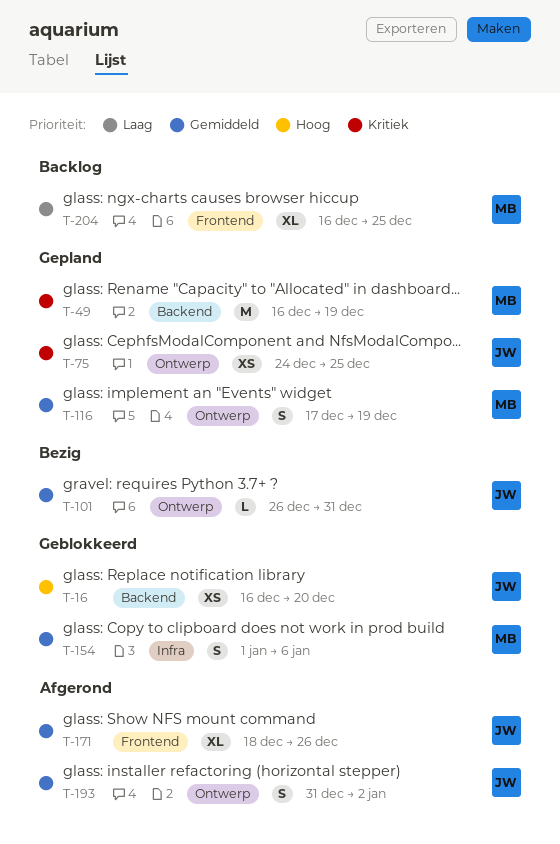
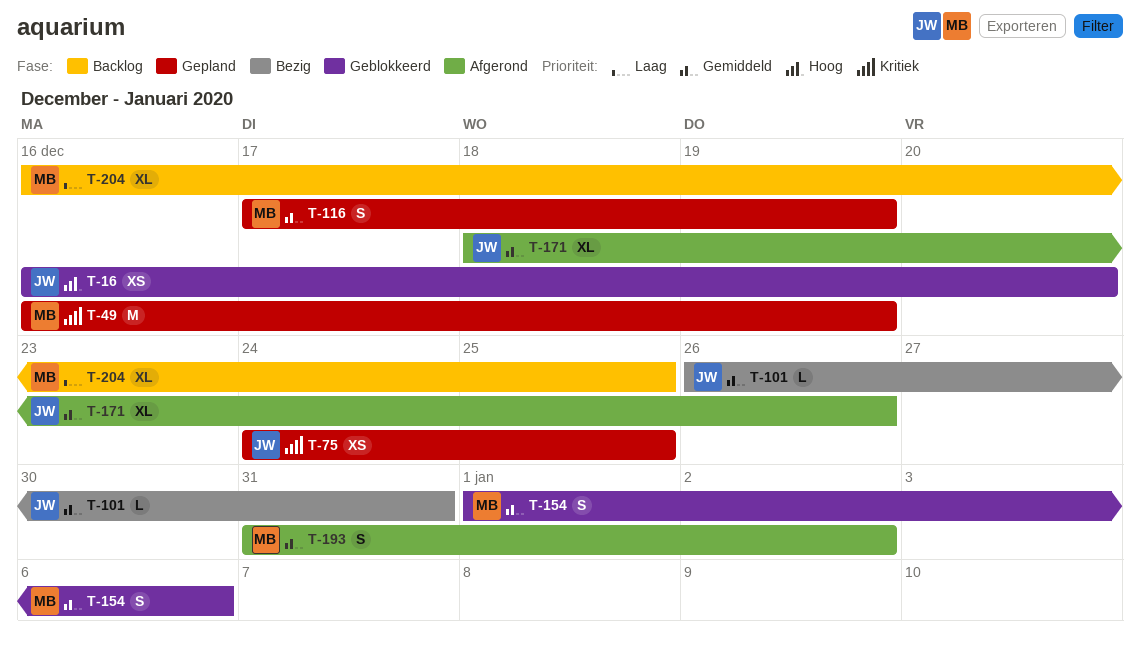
T-193, owner: JW -> MB

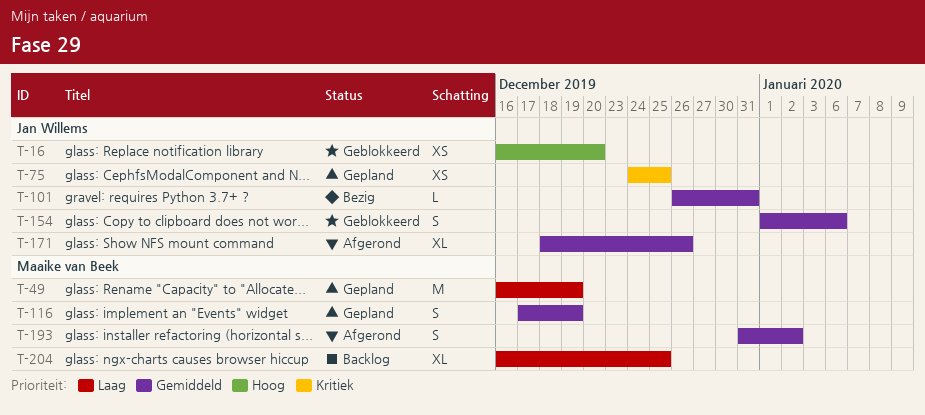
T-49, priority: Kritiek -> Laag
T-154, owner: Maaike van Beek -> Jan Willems

